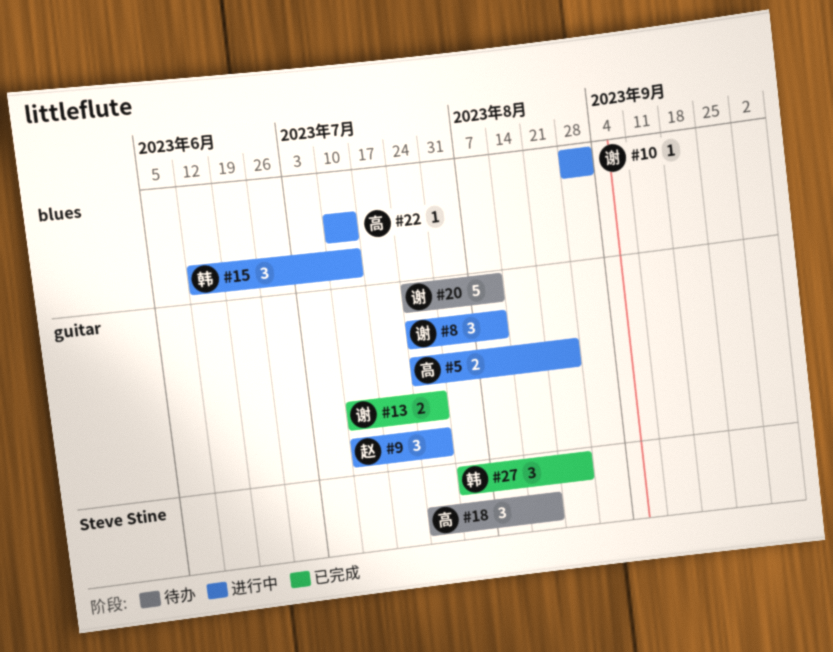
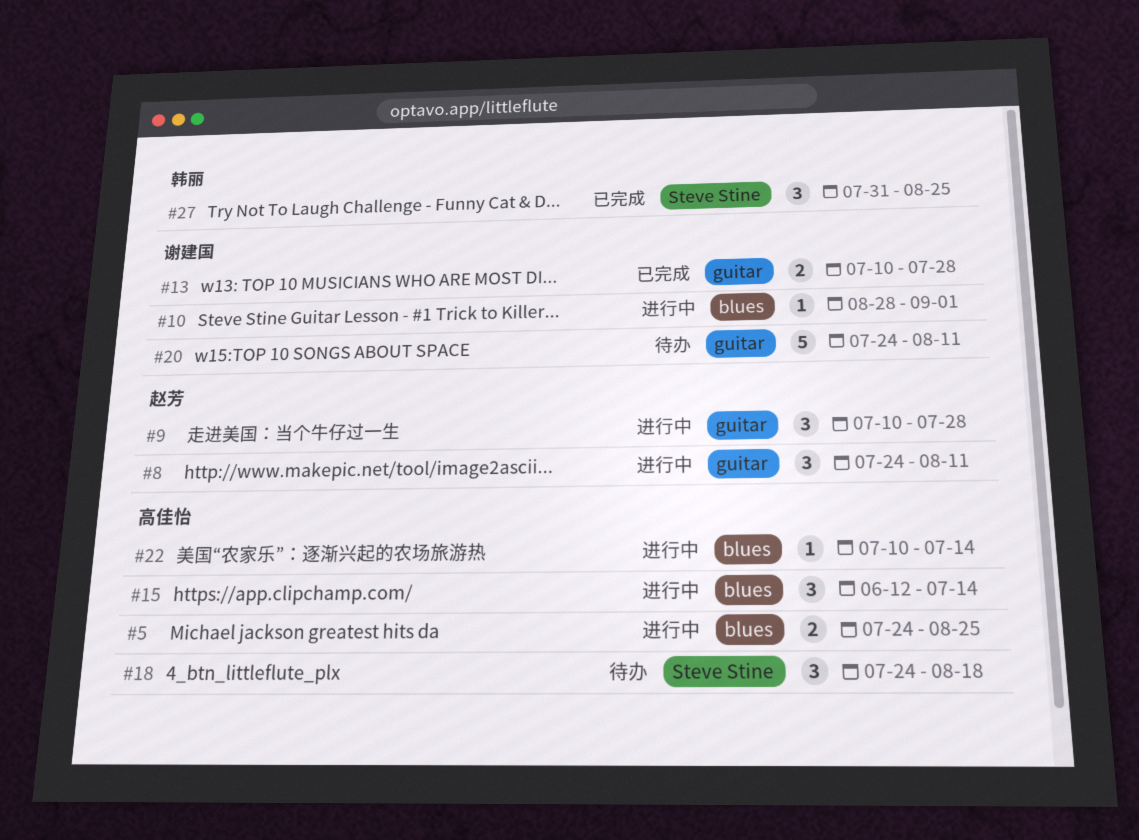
#5, label: guitar -> blues
#8, owner: 谢建国 -> 赵芳
#15, owner: 韩丽 -> 高佳怡

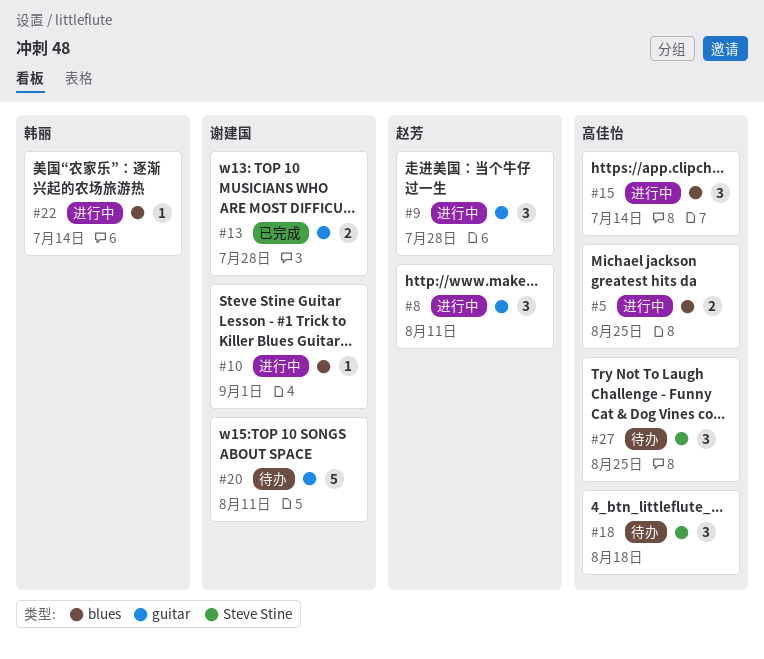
#22, owner: 高佳怡 -> 韩丽
#27, status: 已完成 -> 待办
#27, owner: 韩丽 -> 高佳怡

